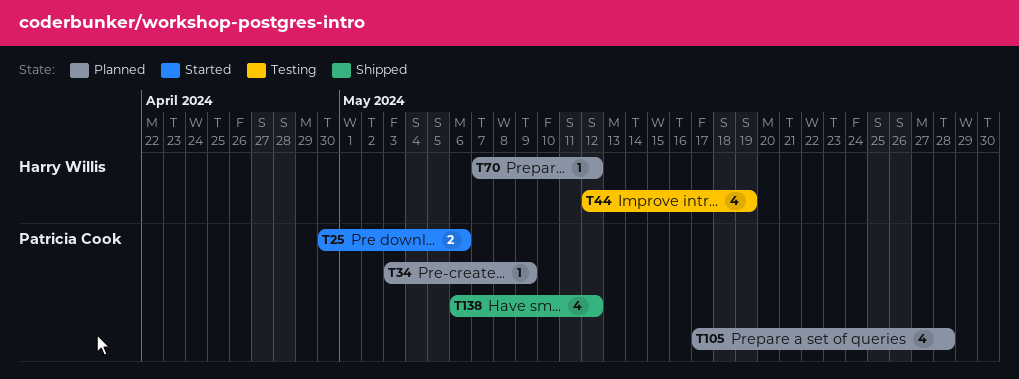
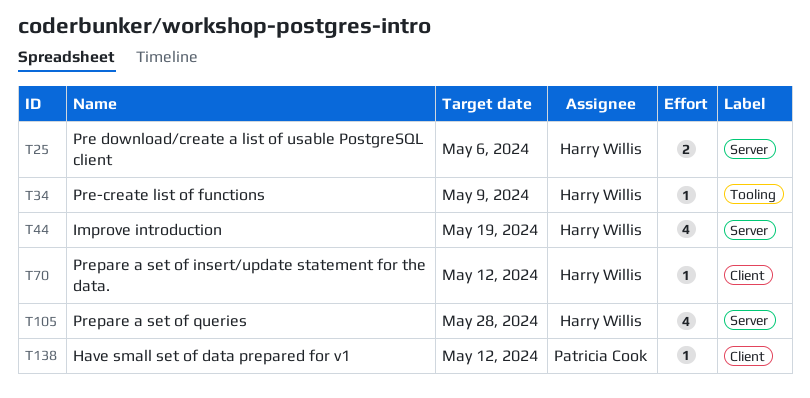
T25, owner: Patricia Cook -> Harry Willis
T34, owner: Patricia Cook -> Harry Willis
T105, owner: Patricia Cook -> Harry Willis
T138, estimate: 4 -> 1

